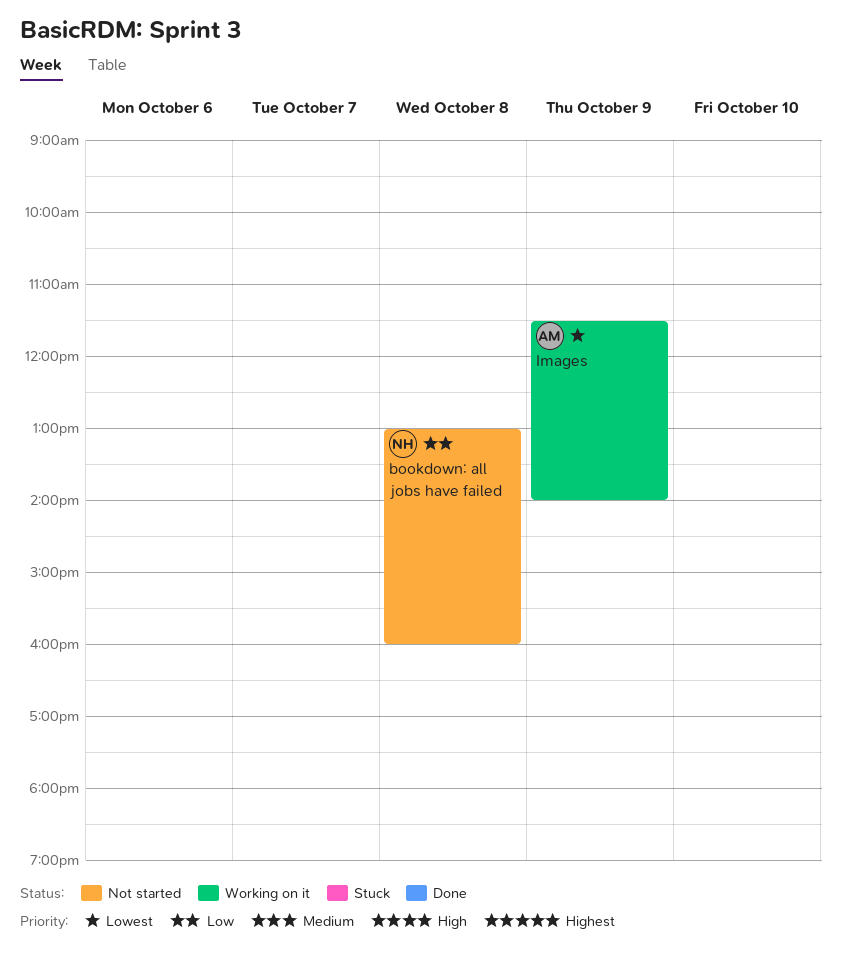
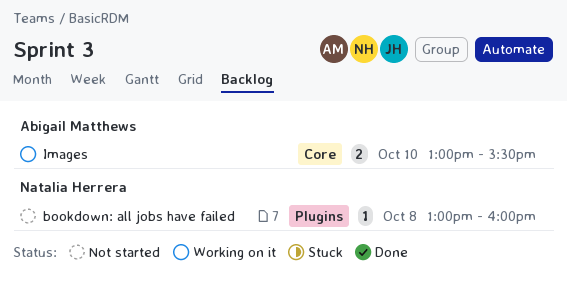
Images, day: Oct 9 -> Oct 10
Images, begins: 11:30 -> 13:00
Images, ends: 14:00 -> 15:30

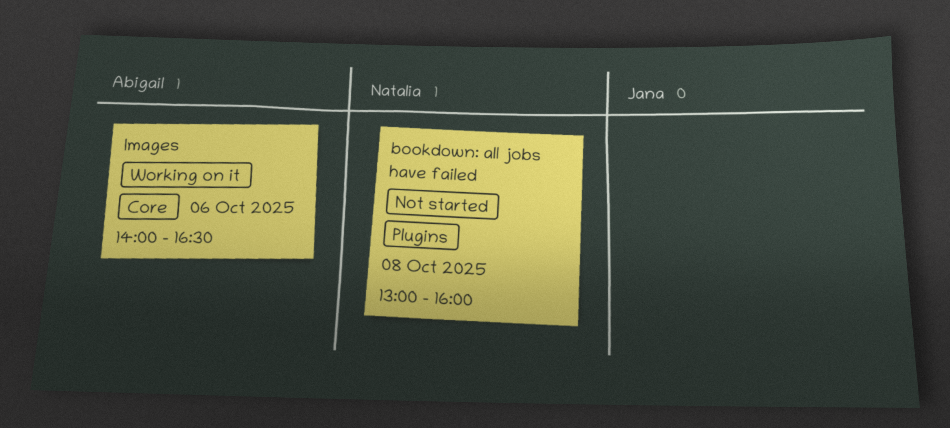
Images, day: Oct 10 -> Oct 6
Images, begins: 13:00 -> 14:00
Images, ends: 15:30 -> 16:30

